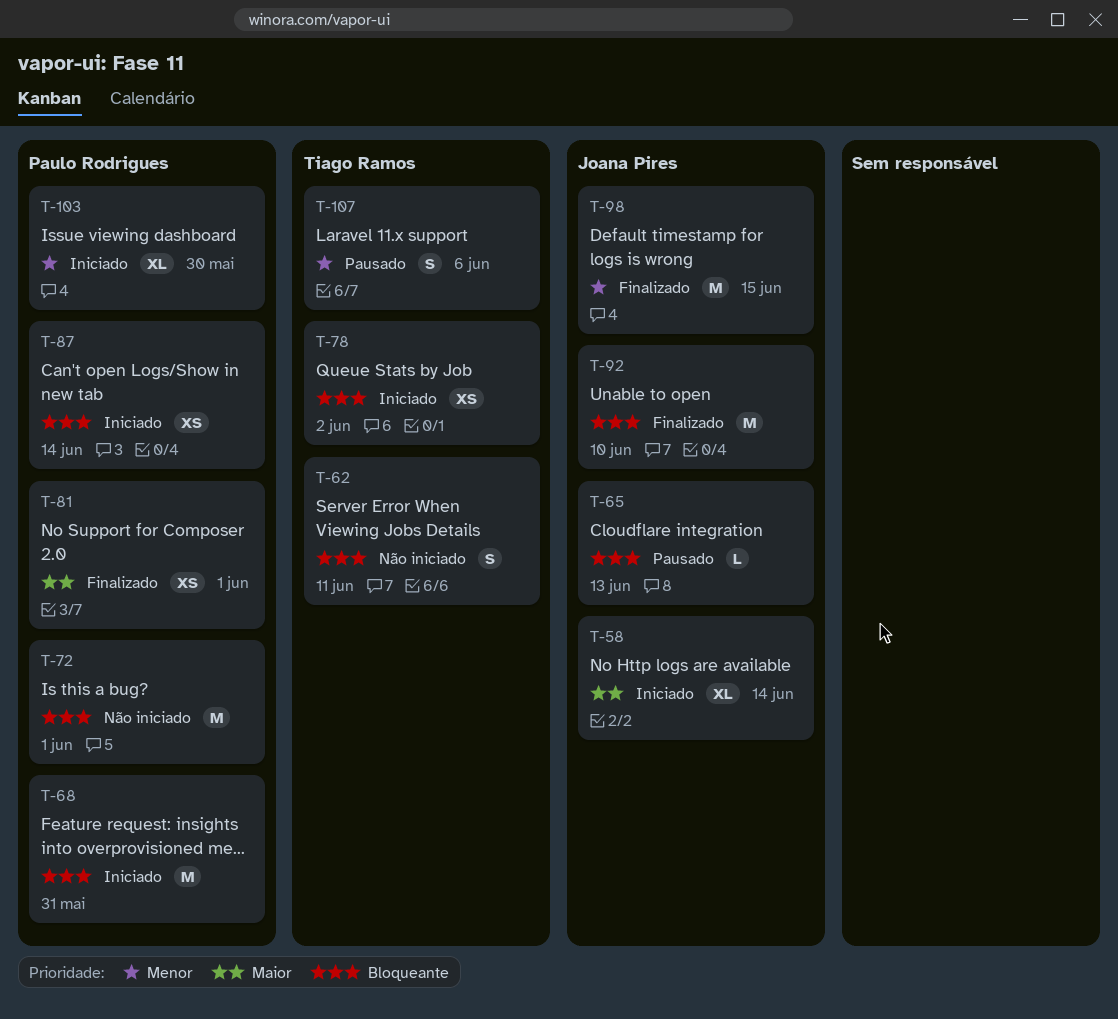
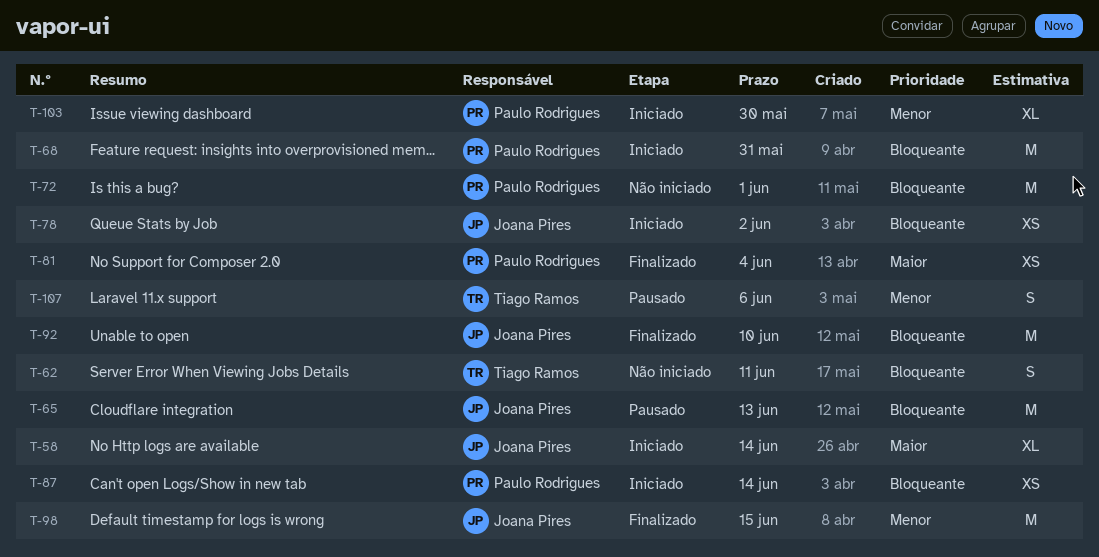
T-65, estimate: L -> M
T-78, owner: Tiago Ramos -> Joana Pires
T-81, due: Jun 1 -> Jun 4

